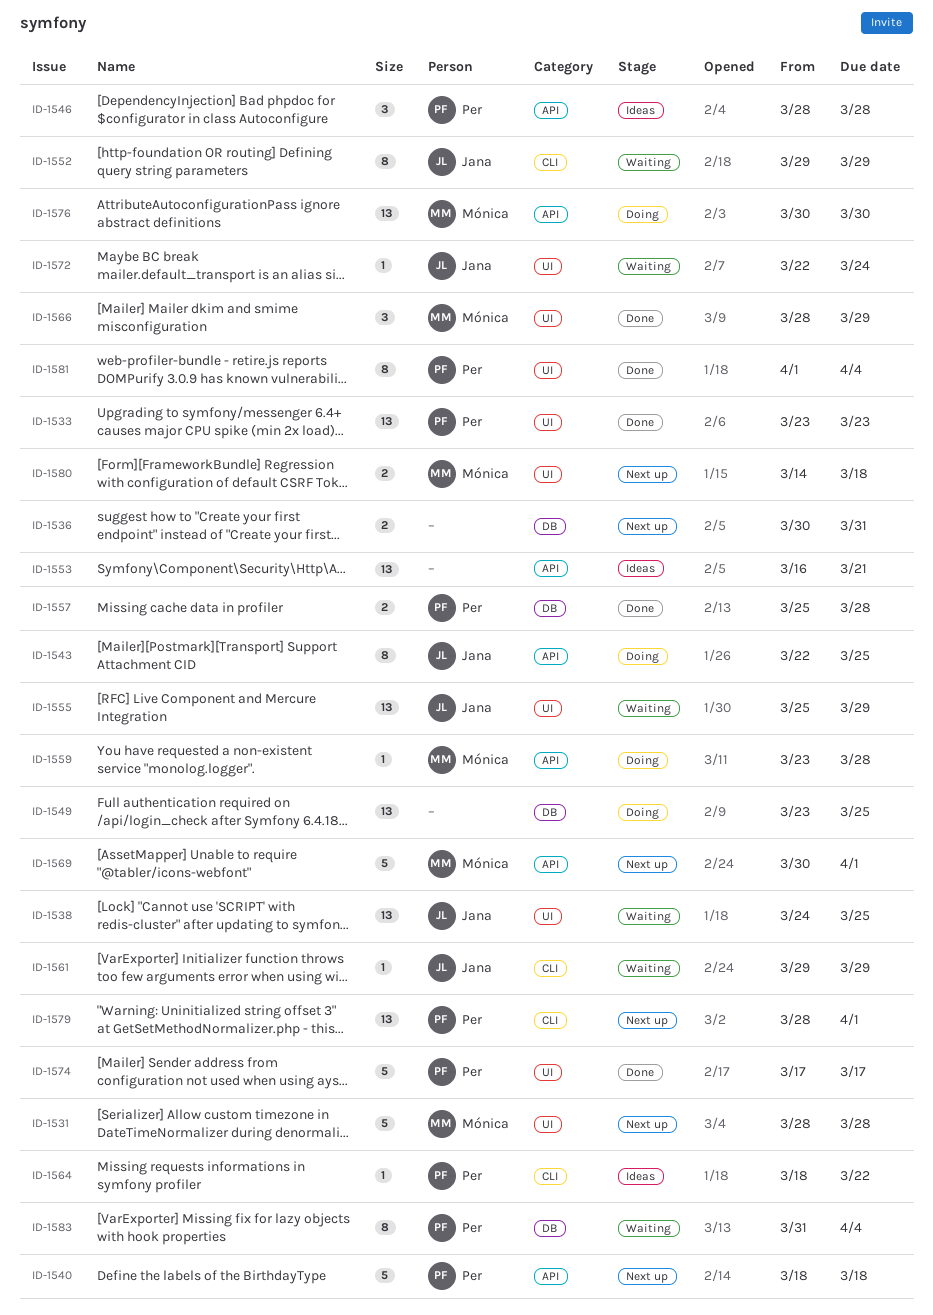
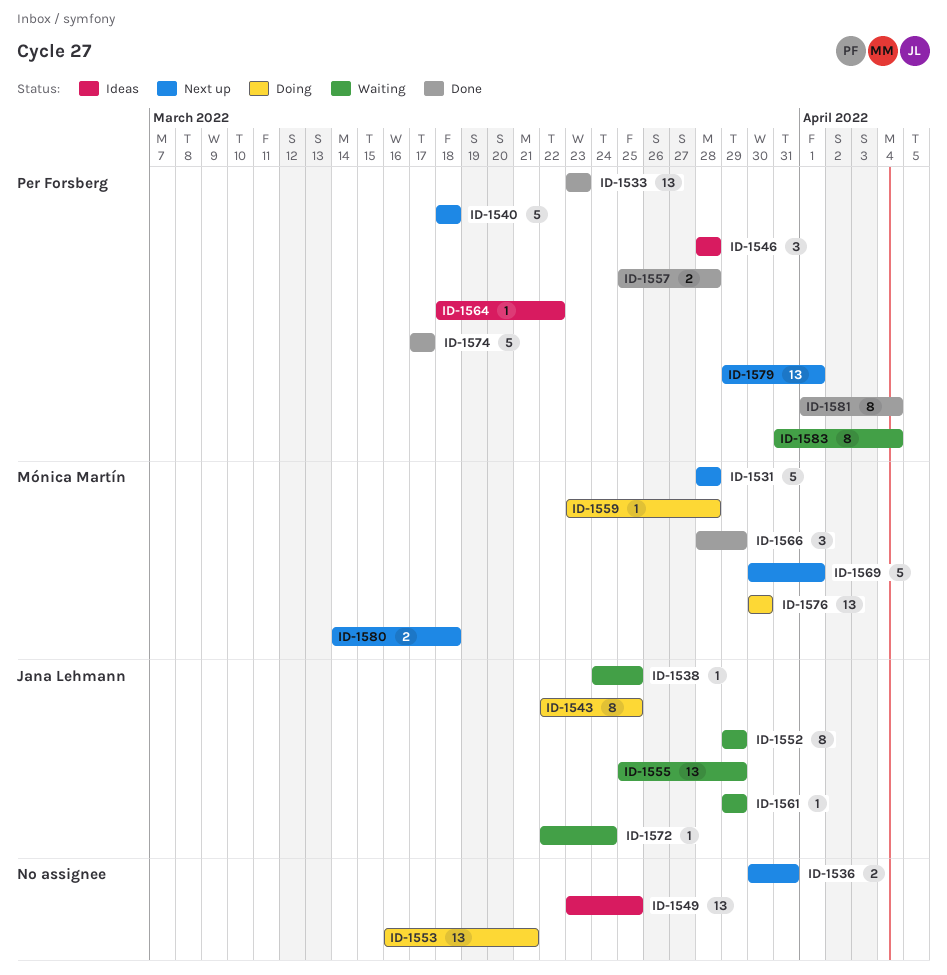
ID-1538, estimate: 13 -> 1
ID-1549, status: Doing -> Ideas
ID-1553, status: Ideas -> Doing
ID-1579, start: Mar 28 -> Mar 29

